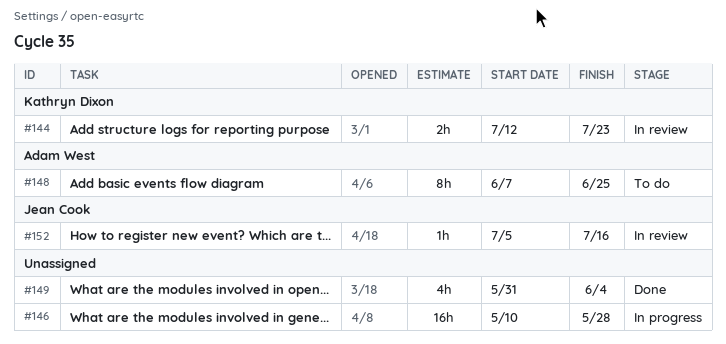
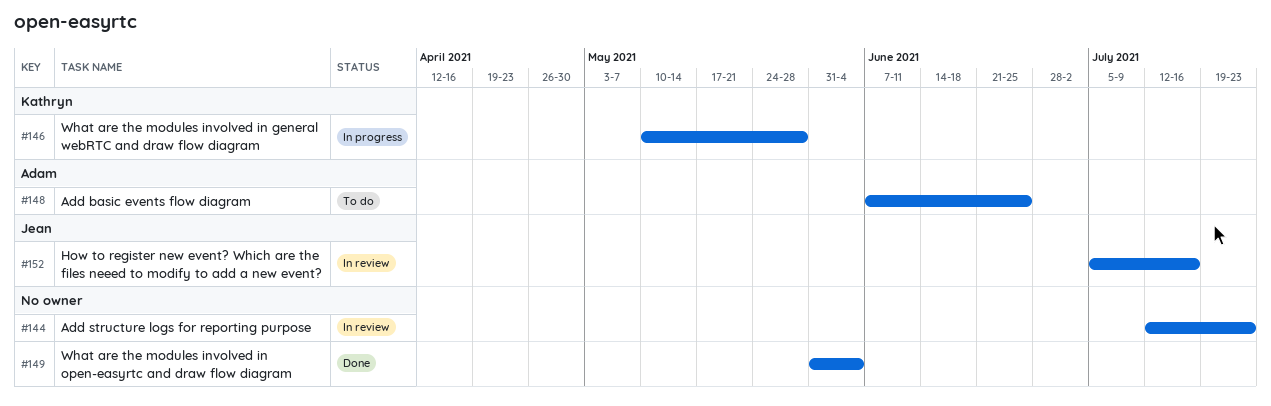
#144, owner: Kathryn Dixon -> none
#146, owner: none -> Kathryn Dixon

